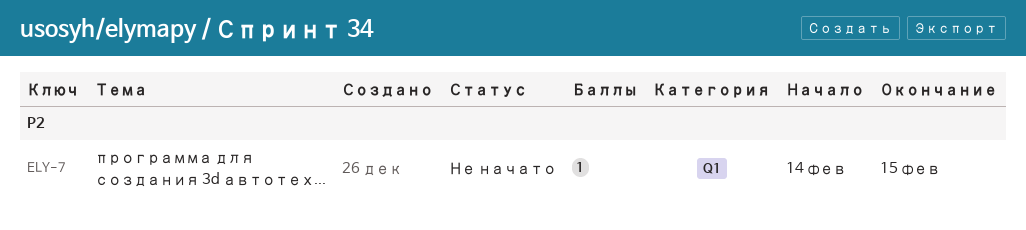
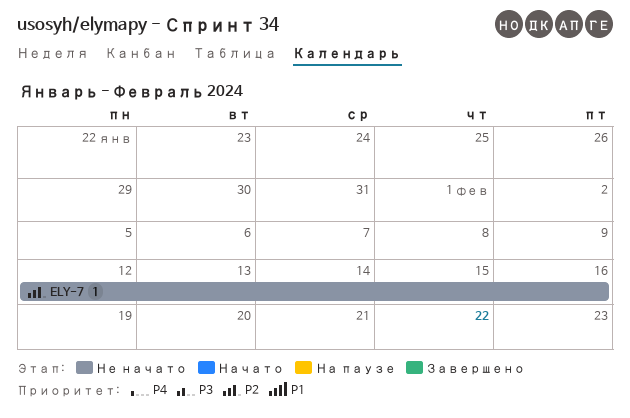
ELY-7, start: Feb 14 -> Feb 12
ELY-7, due: Feb 15 -> Feb 16

